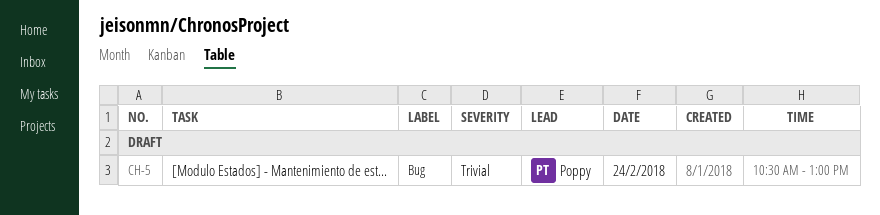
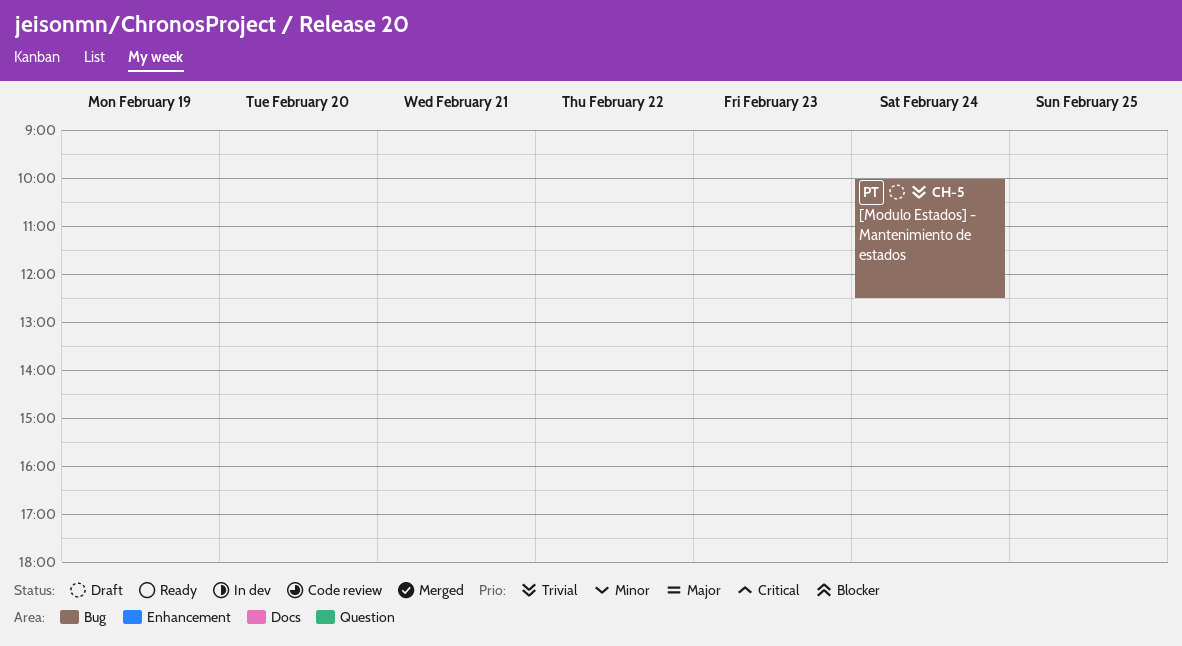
CH-5, begins: 10:30 -> 10:00
CH-5, ends: 13:00 -> 12:30

